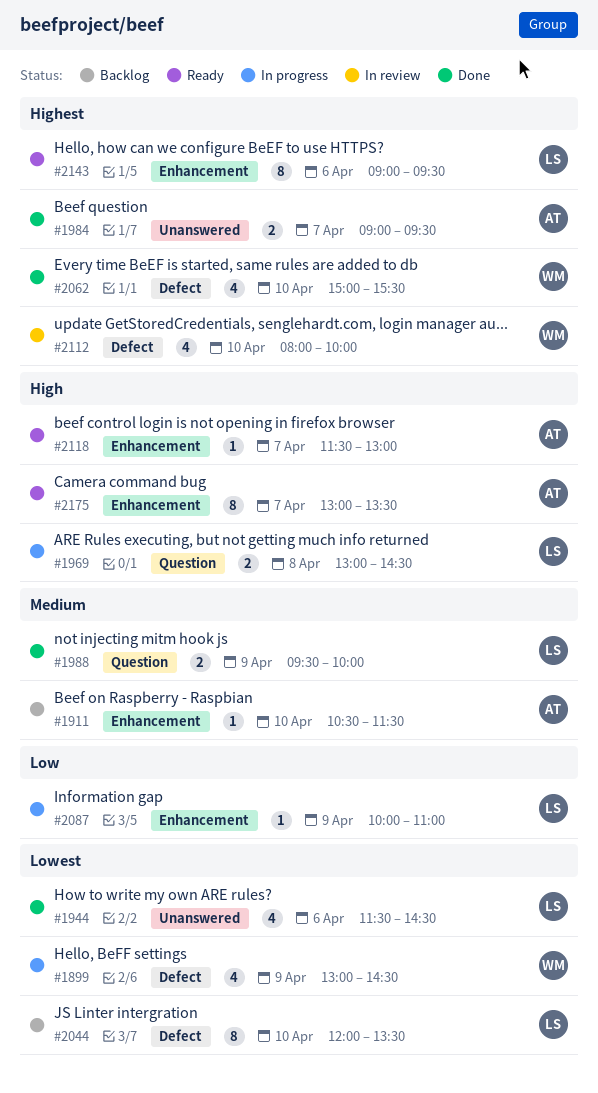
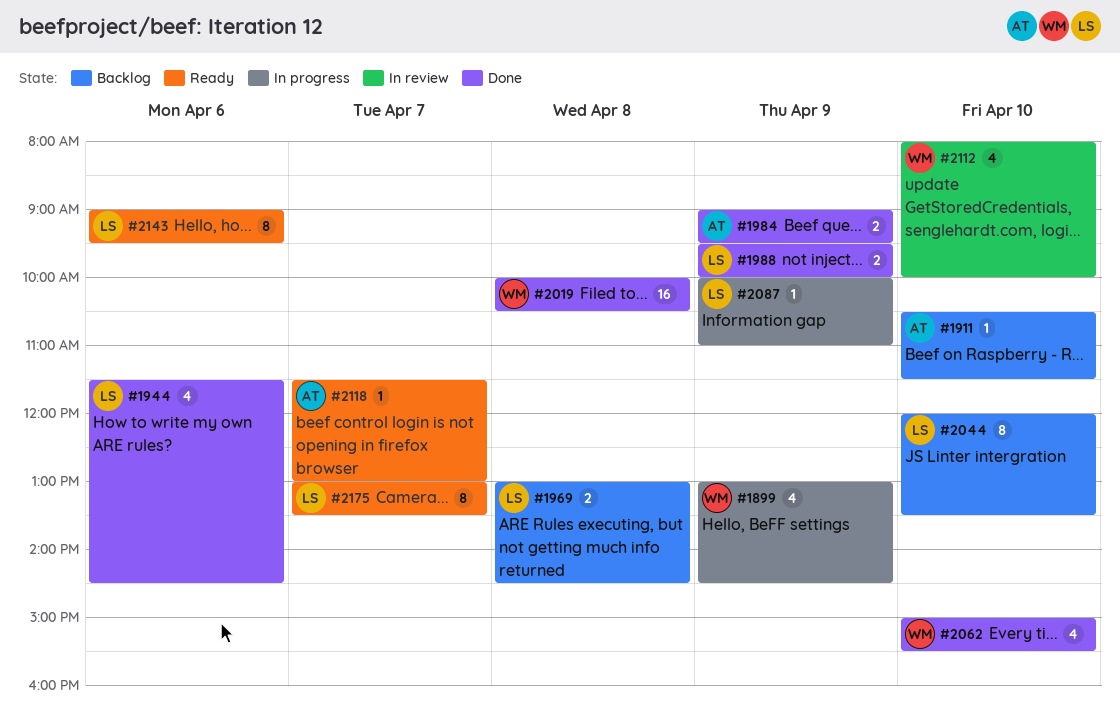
#1969, status: In progress -> Backlog
#1984, day: Apr 7 -> Apr 9
#2019: none -> present
#2175, owner: AT -> LS

